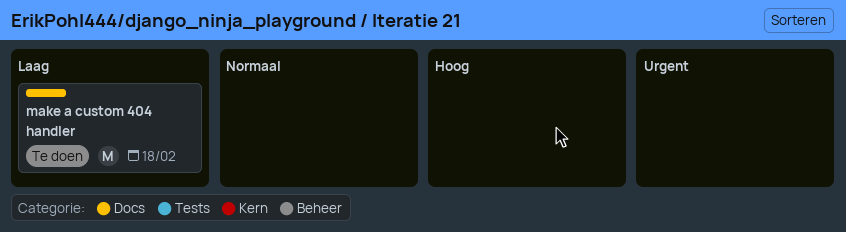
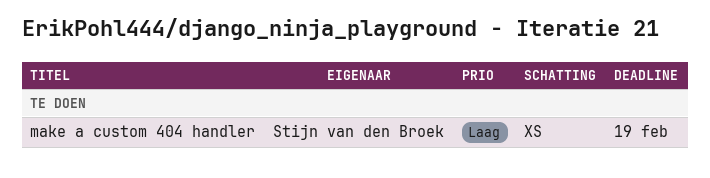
make a custom 404 handler, estimate: M -> XS
make a custom 404 handler, due: Feb 18 -> Feb 19

